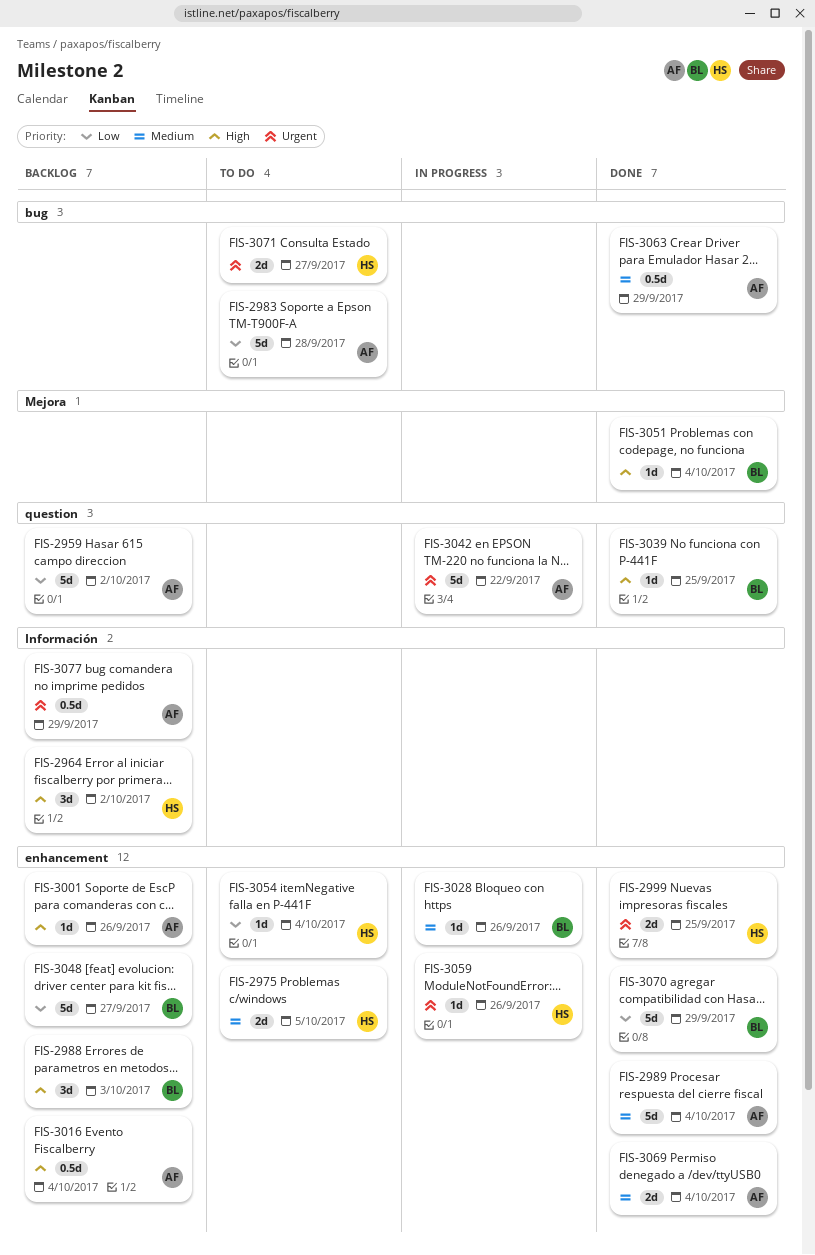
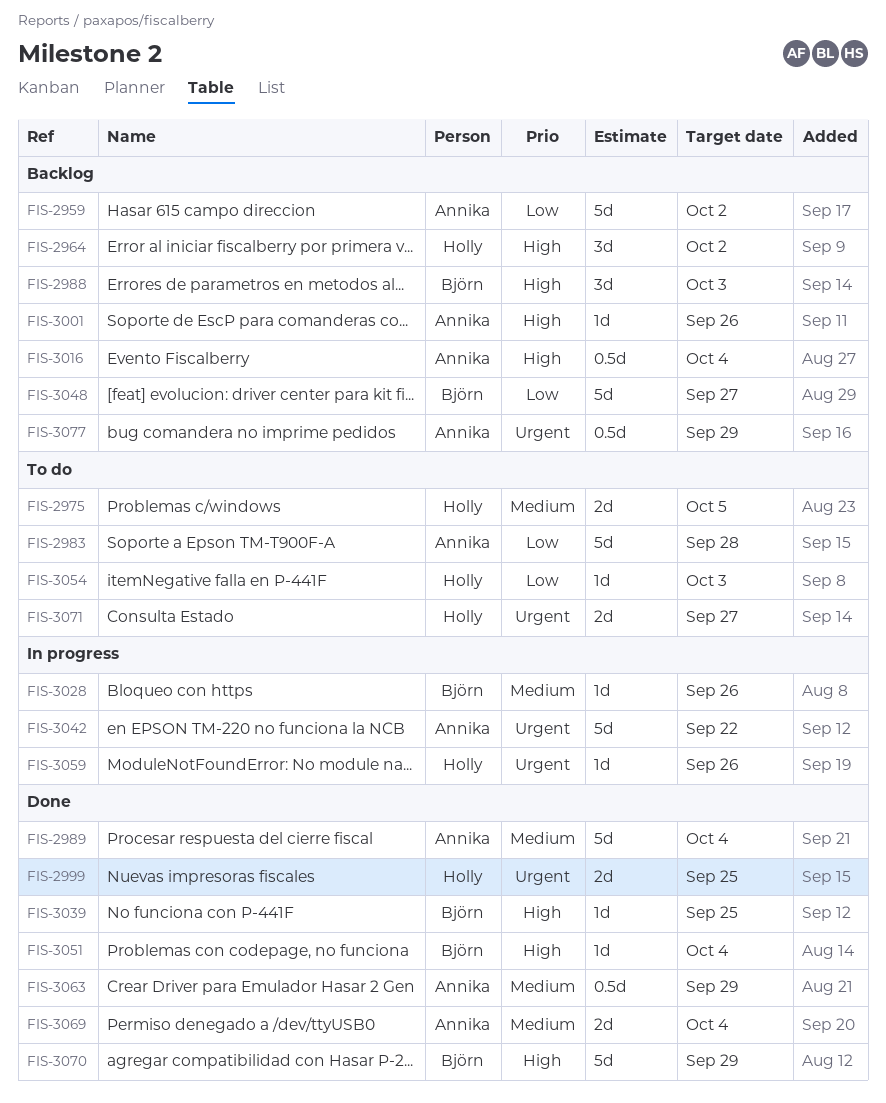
FIS-3054, due: Oct 4 -> Oct 3
FIS-3070, priority: Low -> High

